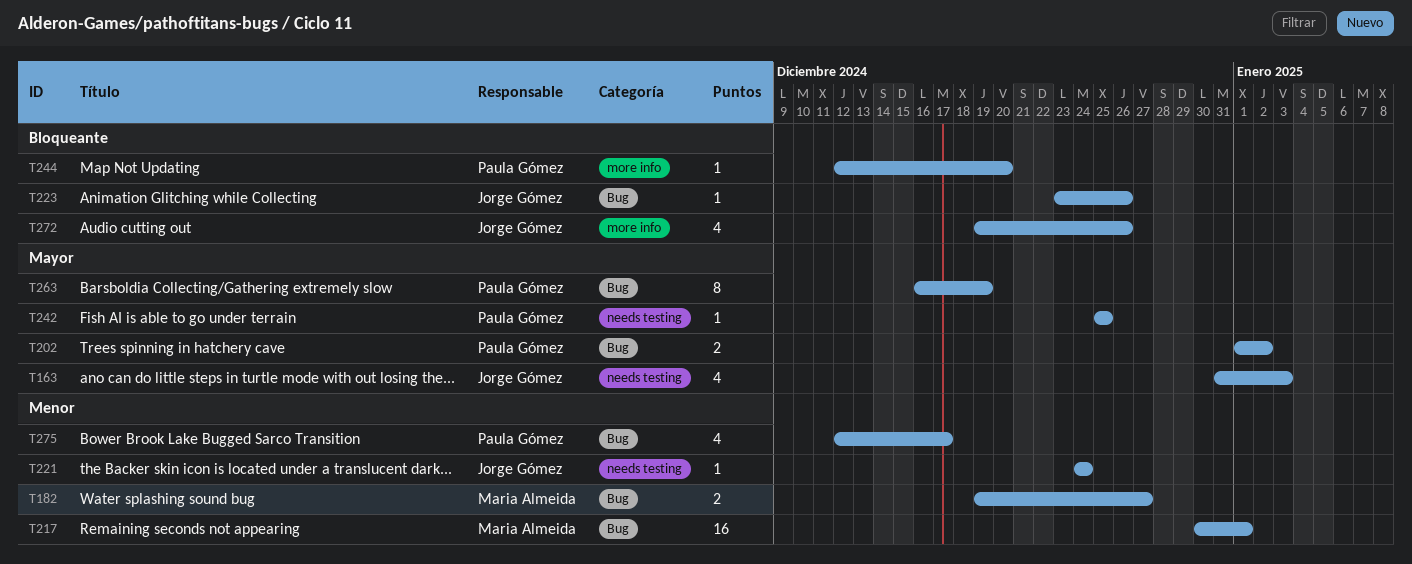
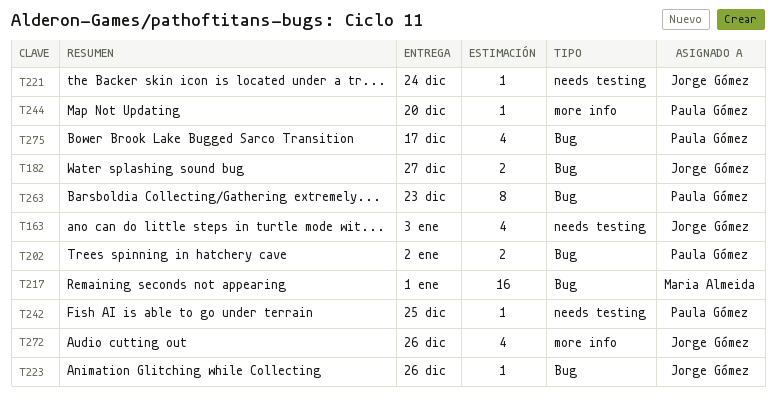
T182, owner: Maria Almeida -> Jorge Gómez
T263, due: Dec 19 -> Dec 23

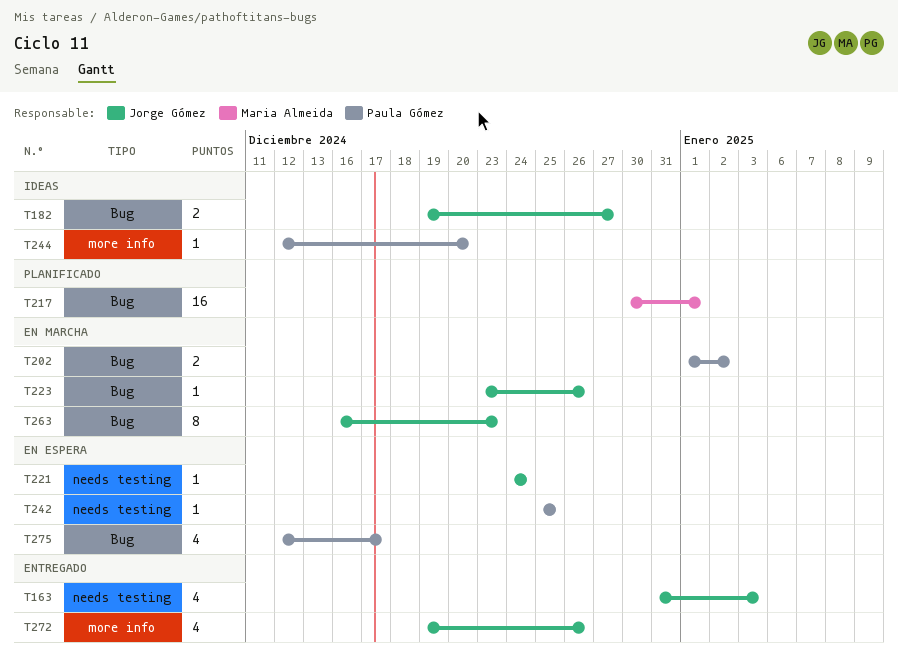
T263, owner: Paula Gómez -> Jorge Gómez

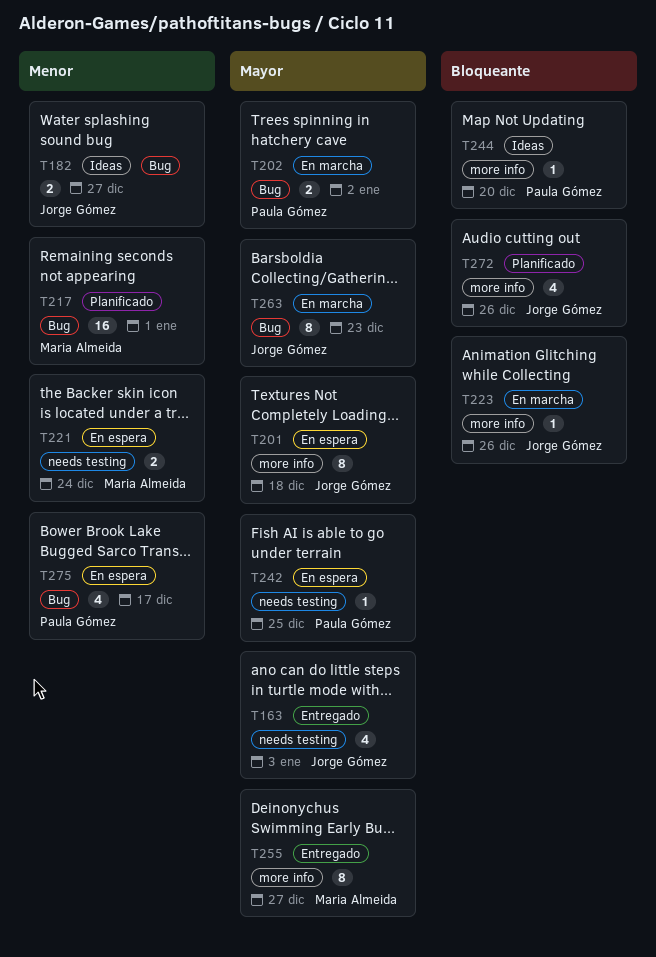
T201: none -> present
T221, owner: Jorge Gómez -> Maria Almeida
T221, estimate: 1 -> 2
T223, label: Bug -> more info
T255: none -> present
T272, status: Entregado -> Planificado

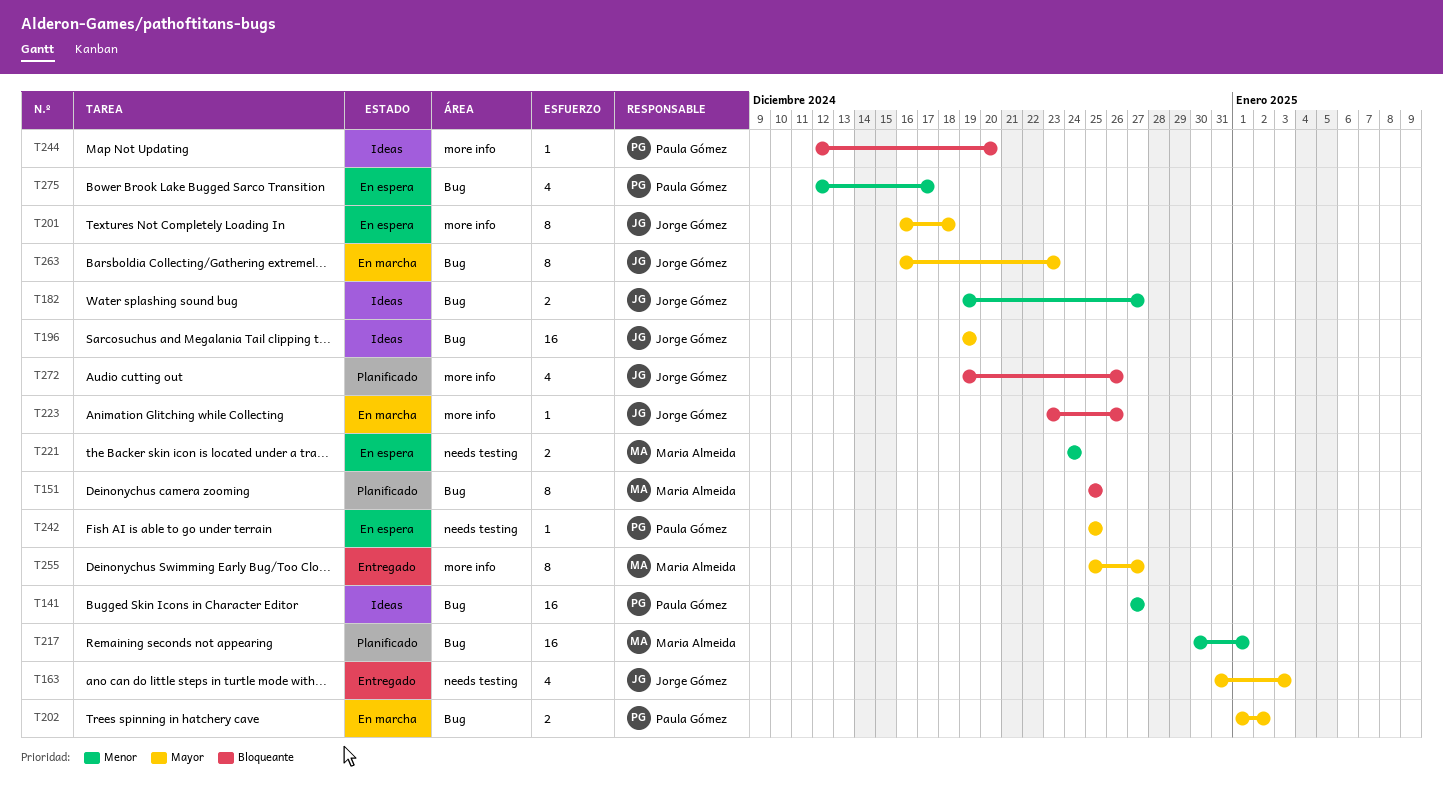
T141: none -> present
T151: none -> present
T196: none -> present

